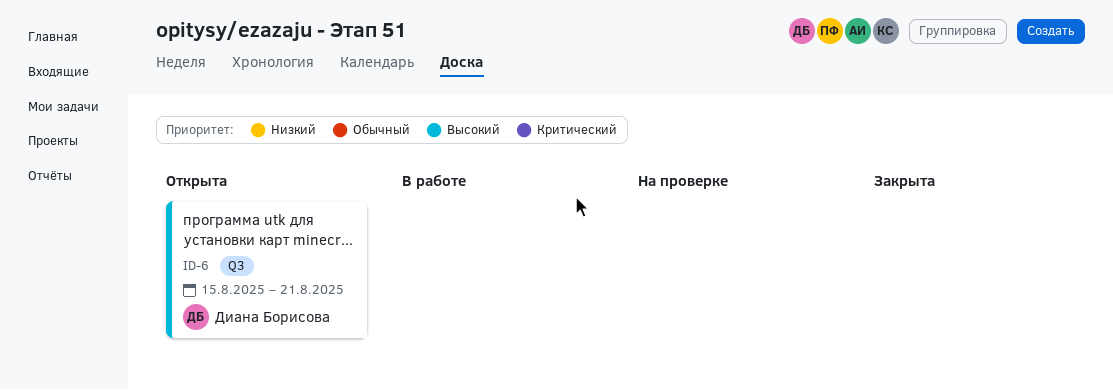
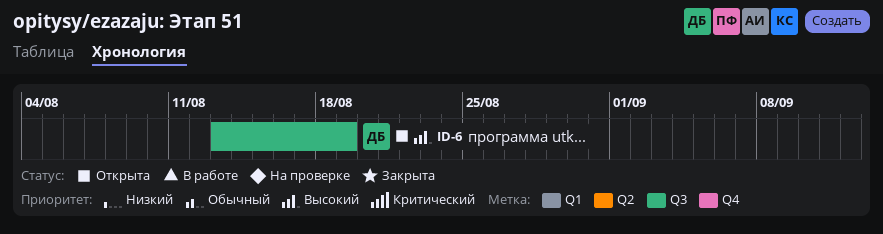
ID-6, start: Aug 15 -> Aug 13
ID-6, due: Aug 21 -> Aug 19

